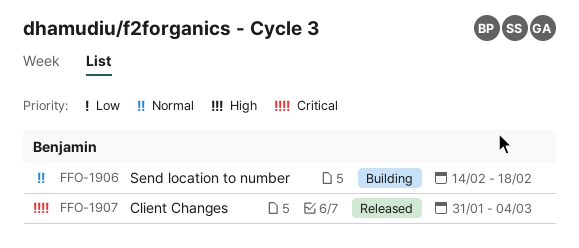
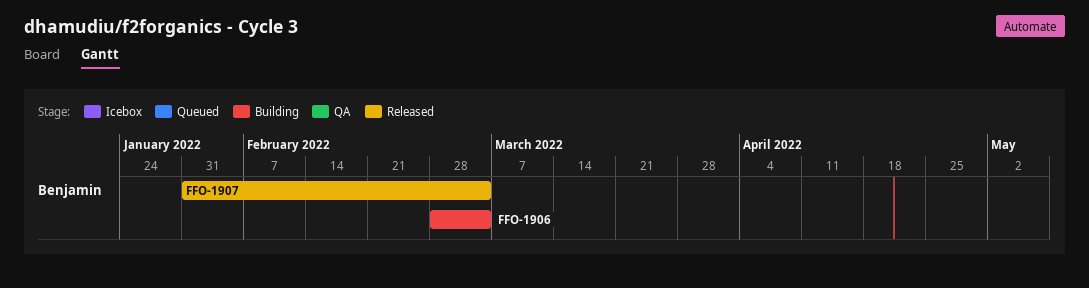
FFO-1906, start: Feb 14 -> Feb 28
FFO-1906, due: Feb 18 -> Mar 4

